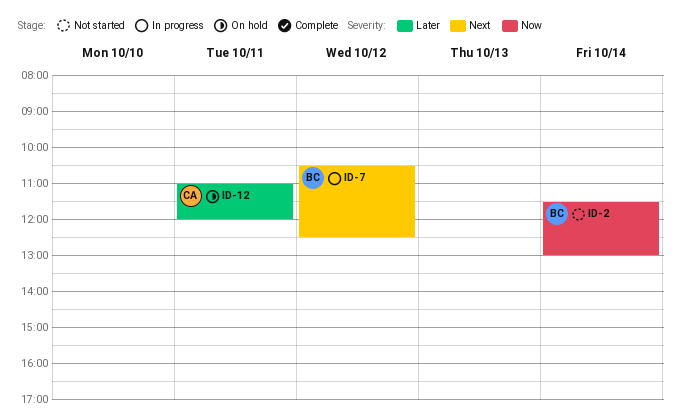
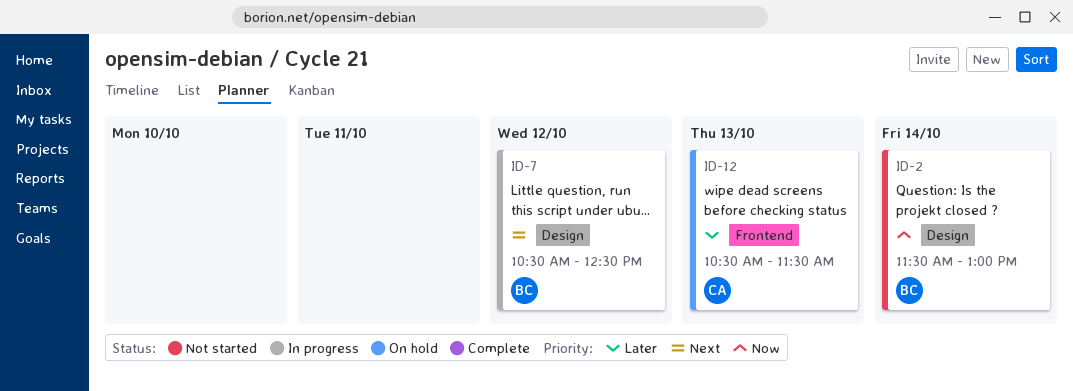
ID-12, day: Oct 11 -> Oct 13
ID-12, begins: 11:00 -> 10:30
ID-12, ends: 12:00 -> 11:30

